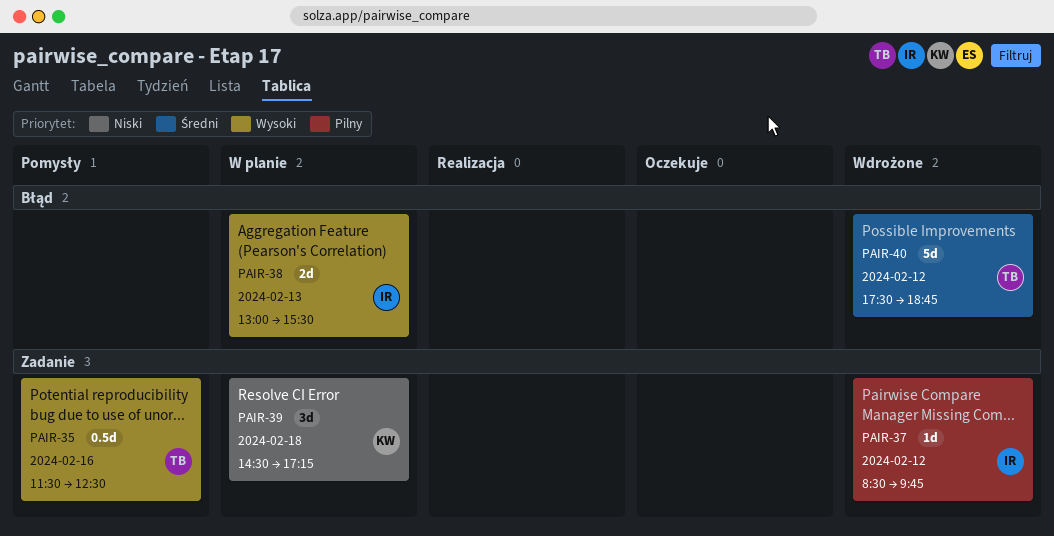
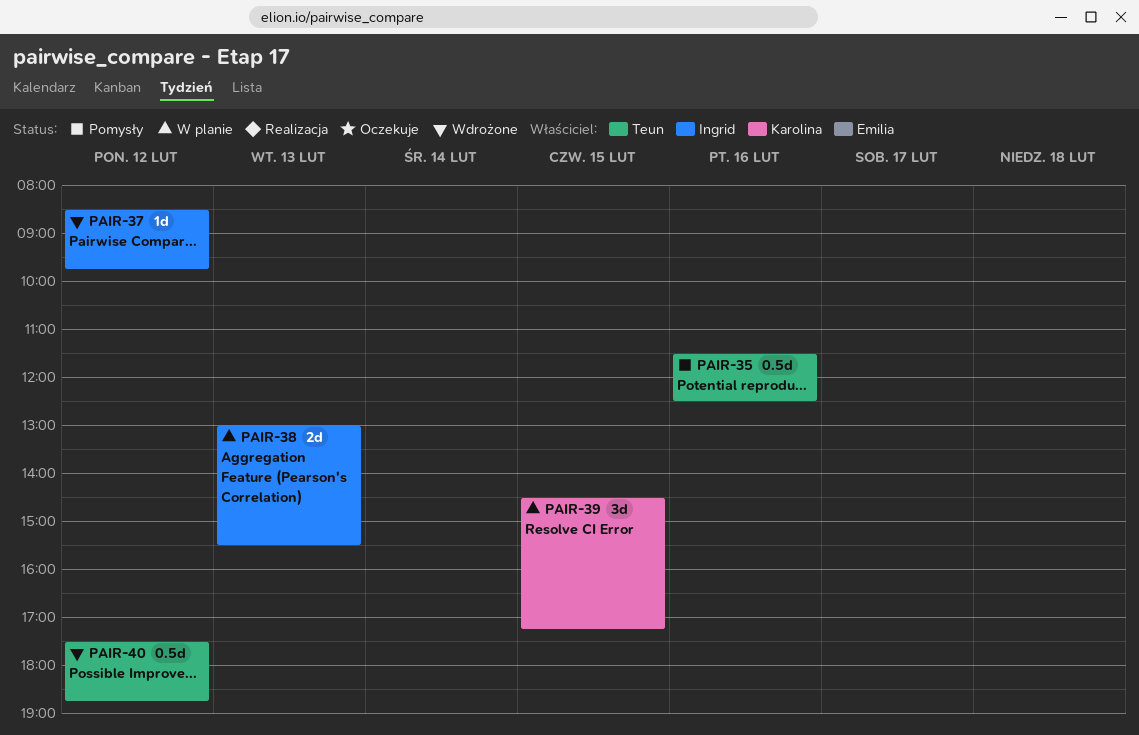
PAIR-39, day: Feb 18 -> Feb 15
PAIR-40, estimate: 5d -> 0.5d

